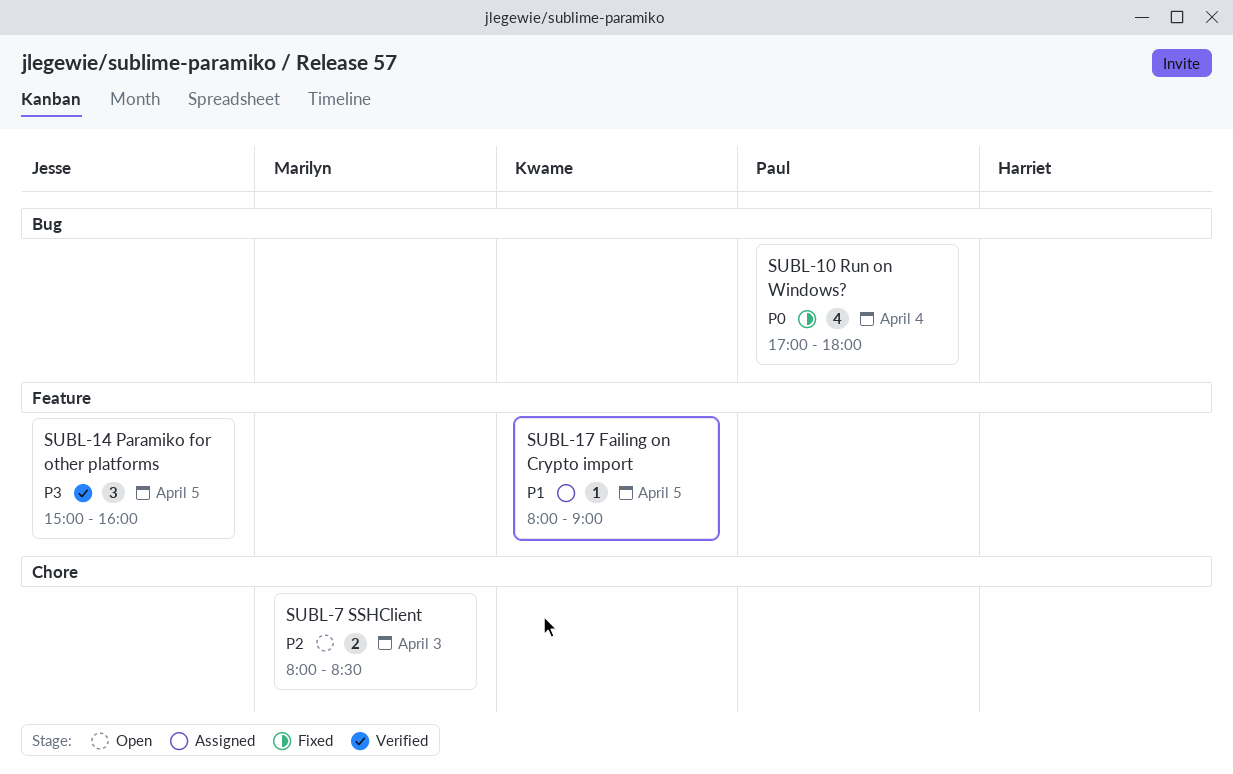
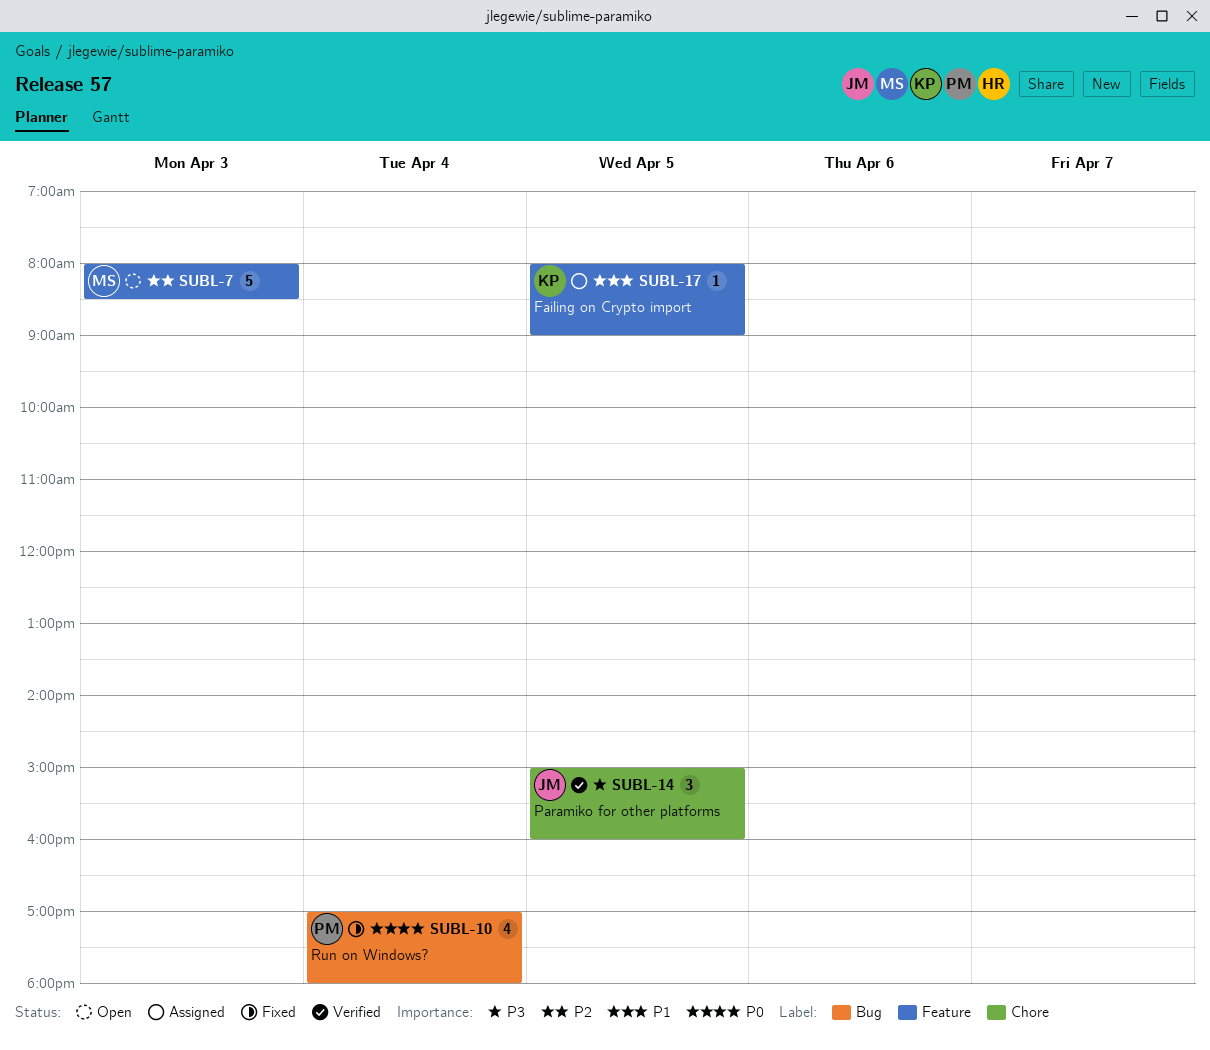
SUBL-7, label: Chore -> Feature
SUBL-7, estimate: 2 -> 5
SUBL-14, label: Feature -> Chore

